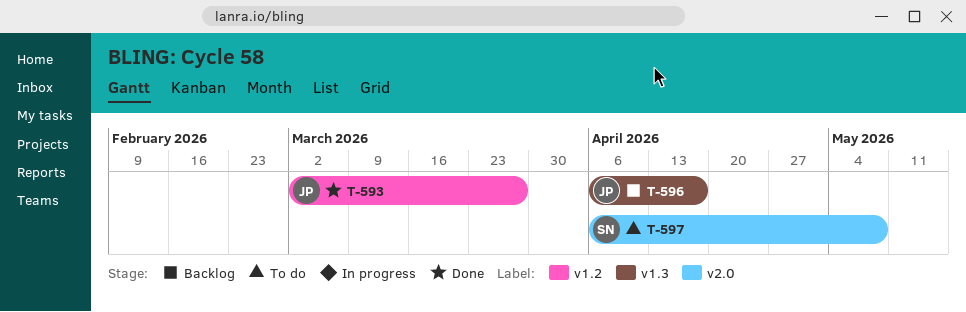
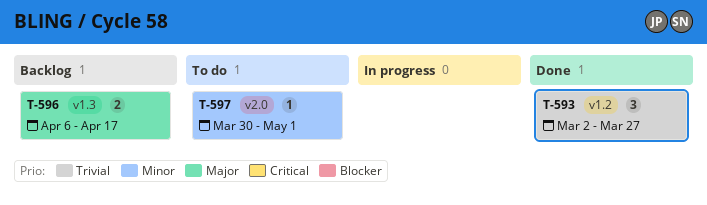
T-597, start: Apr 6 -> Mar 30
T-597, due: May 8 -> May 1

